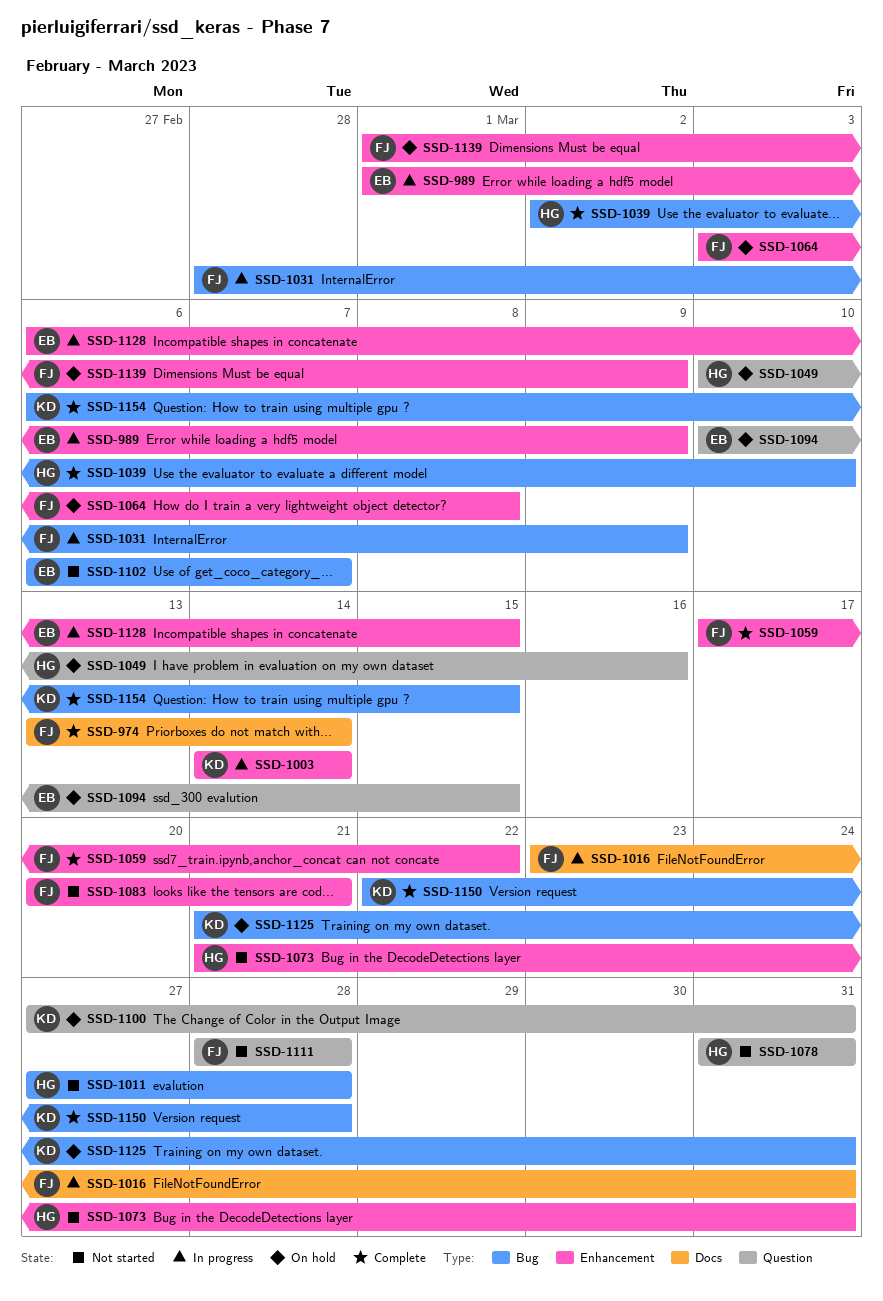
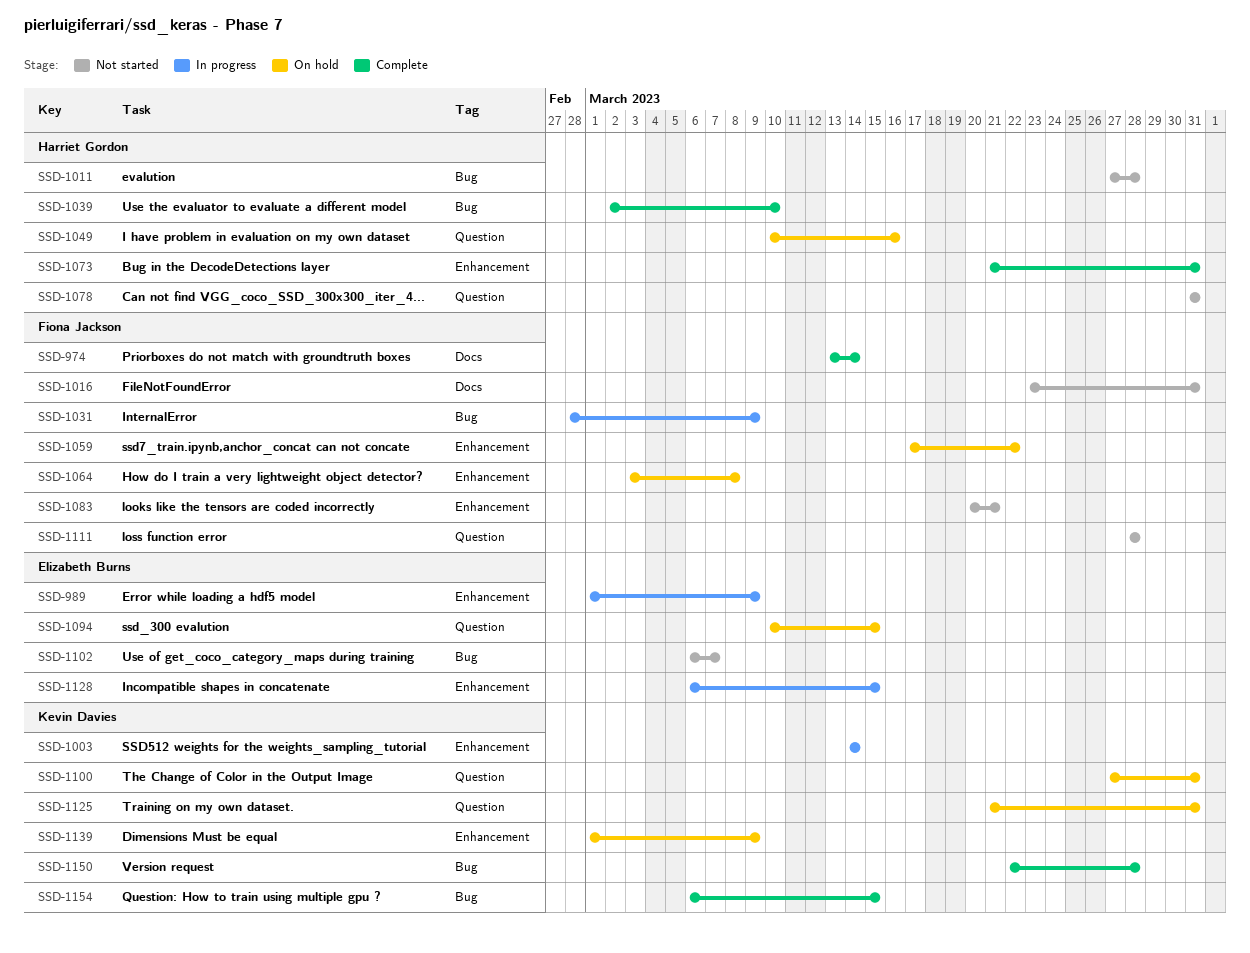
SSD-1016, status: In progress -> Not started
SSD-1059, status: Complete -> On hold
SSD-1073, status: Not started -> Complete
SSD-1125, label: Bug -> Question
SSD-1139, owner: Fiona Jackson -> Kevin Davies

